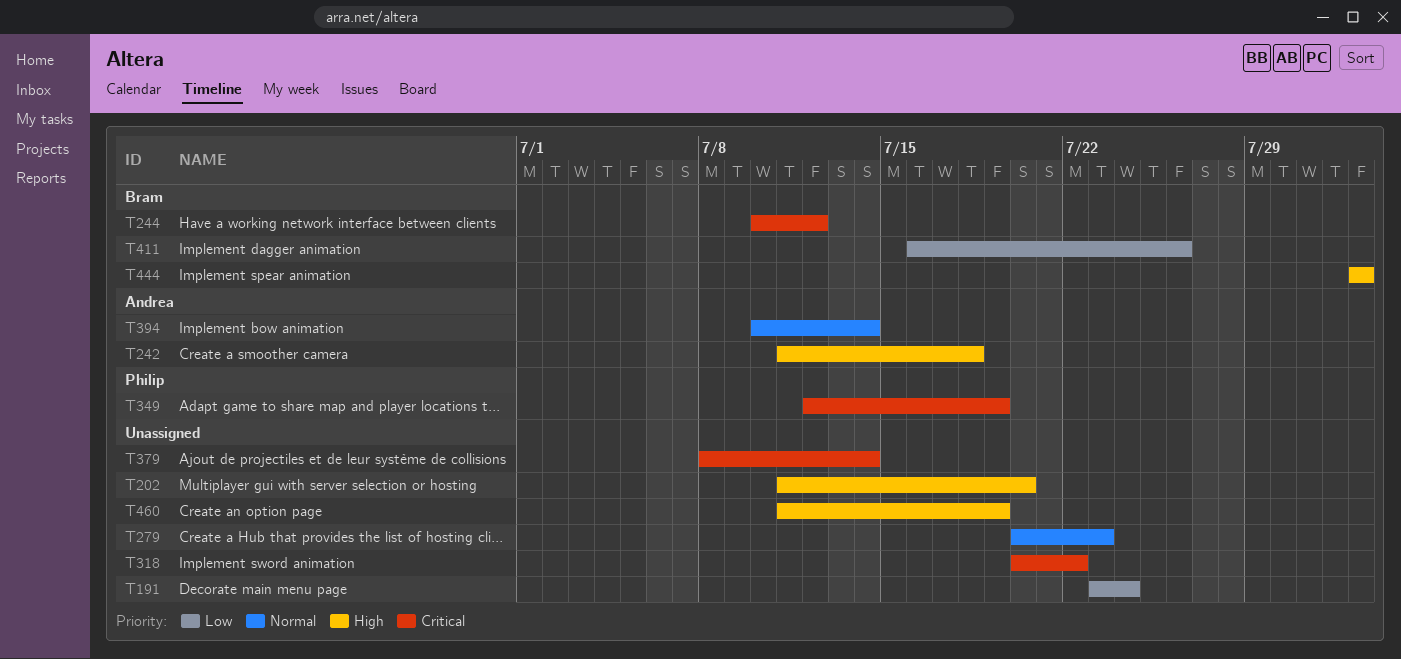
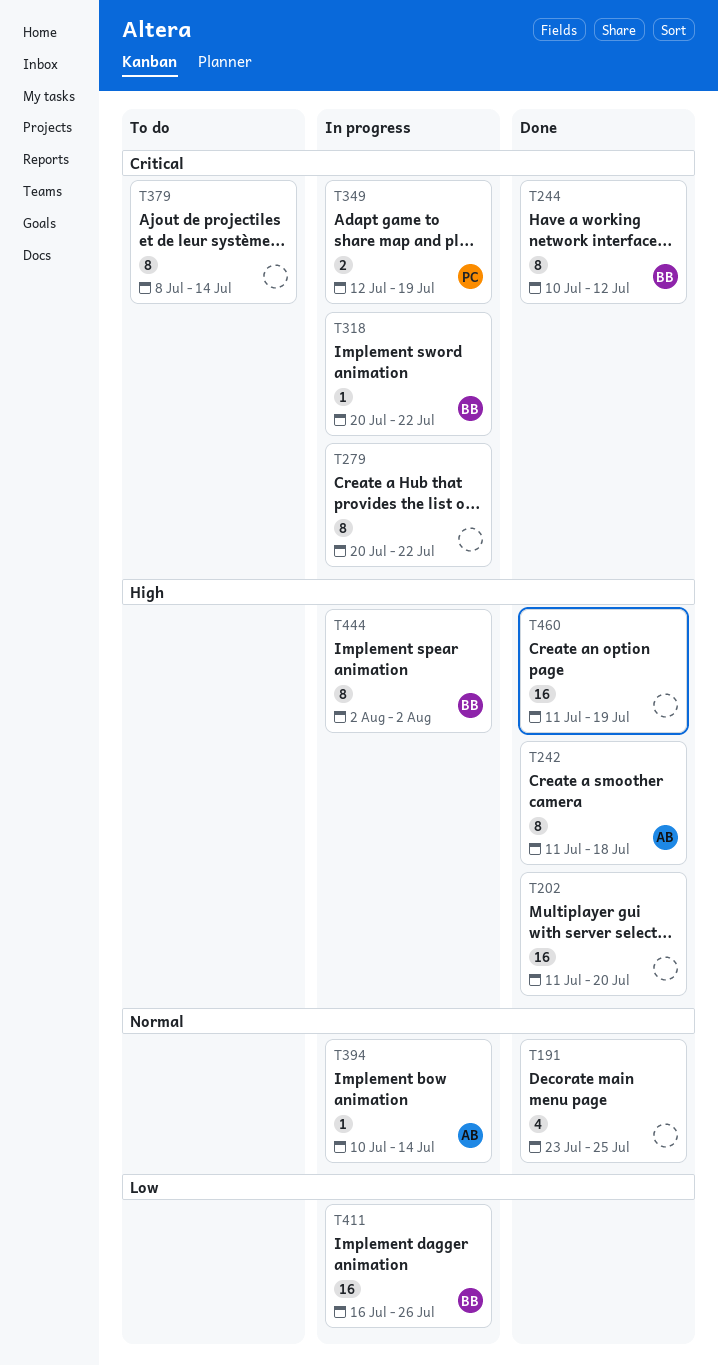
T191, priority: Low -> Normal
T191, due: Jul 24 -> Jul 25
T279, priority: Normal -> Critical
T279, due: Jul 23 -> Jul 22
T318, owner: none -> Bram

